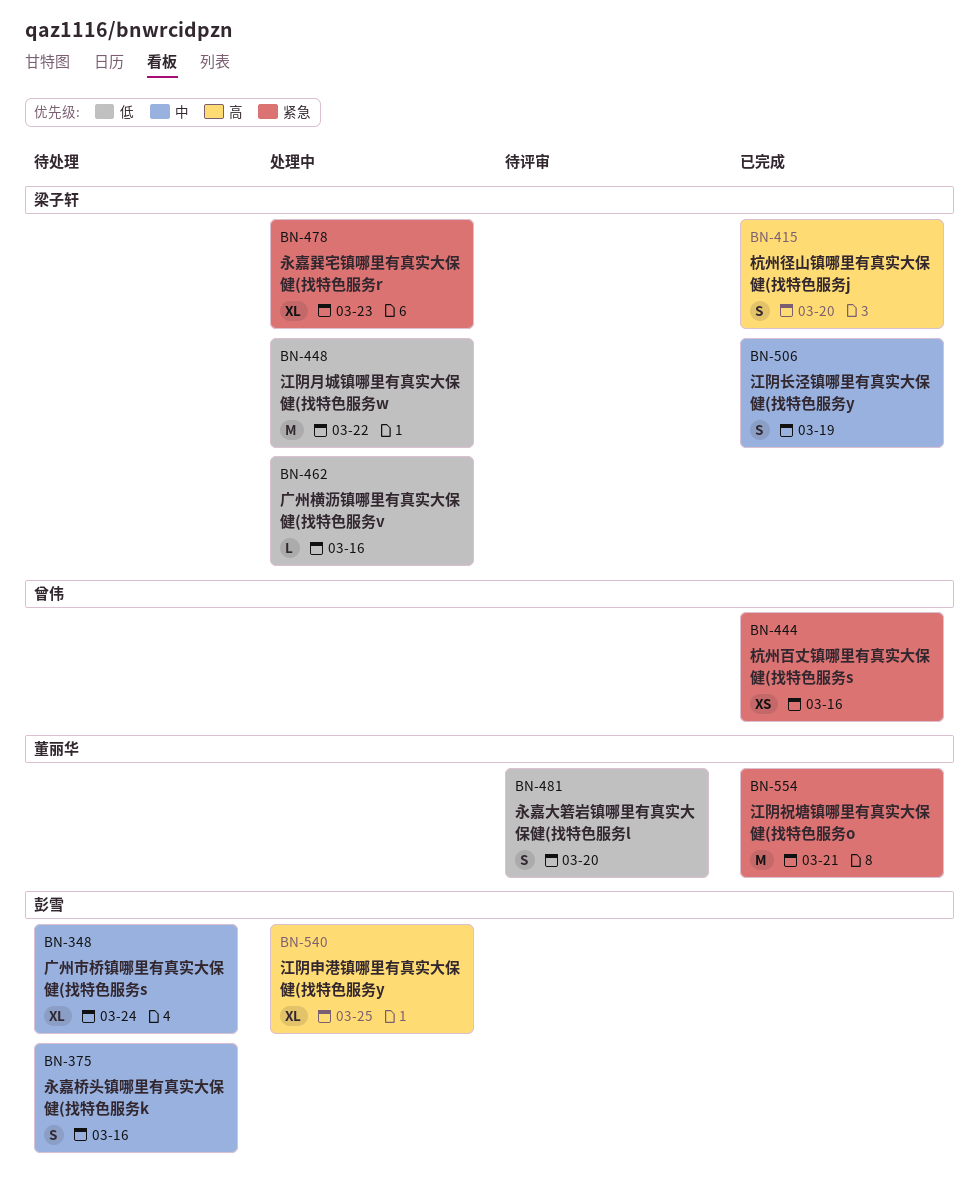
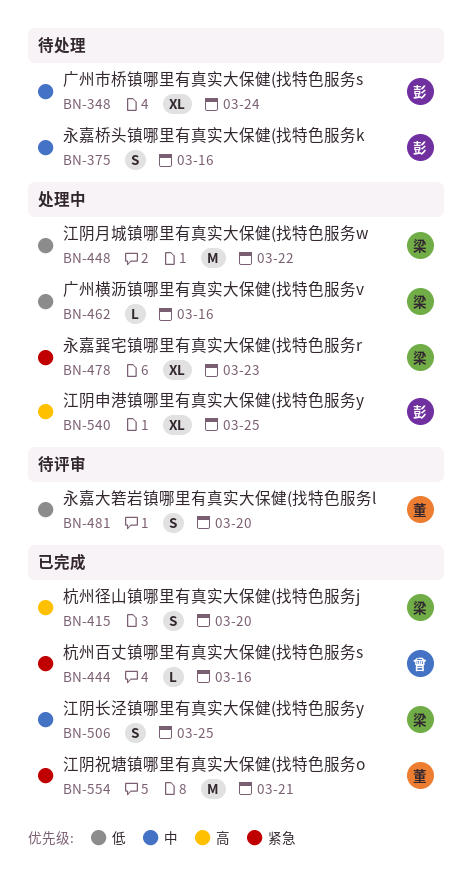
BN-444, estimate: XS -> L
BN-506, due: Mar 19 -> Mar 25

